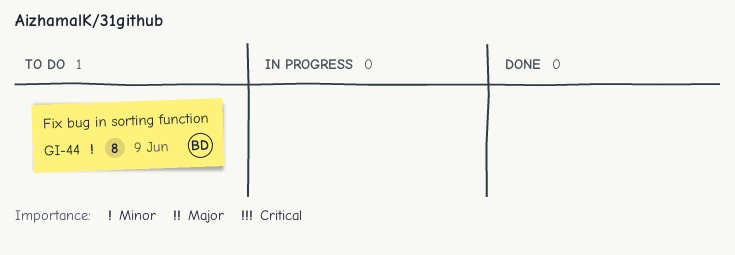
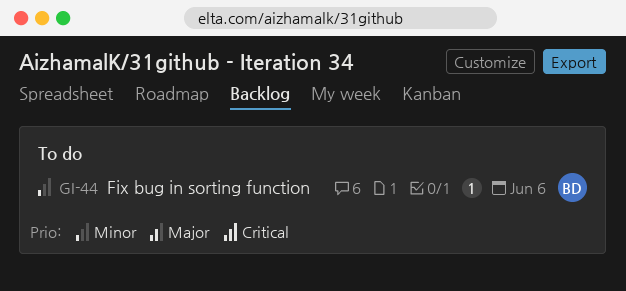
GI-44, estimate: 8 -> 1
GI-44, due: Jun 9 -> Jun 6

